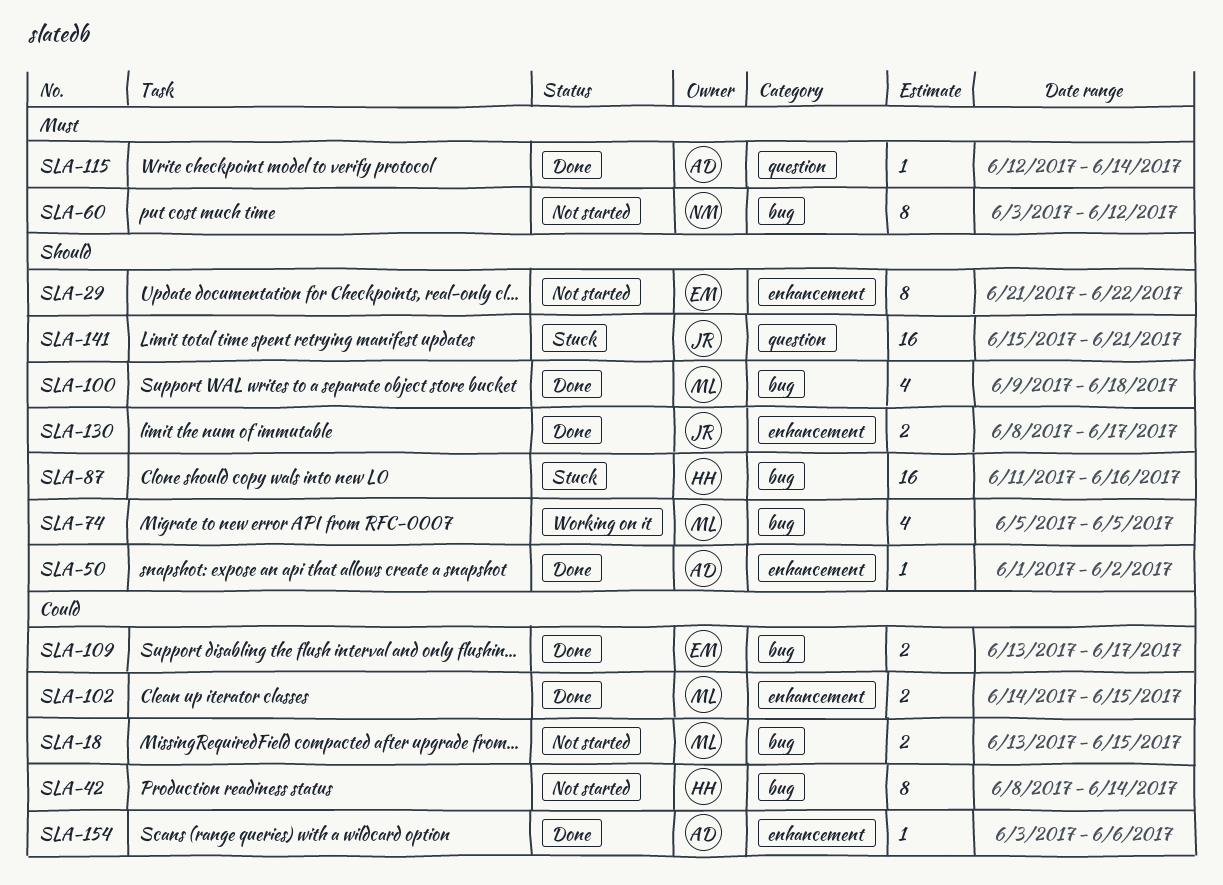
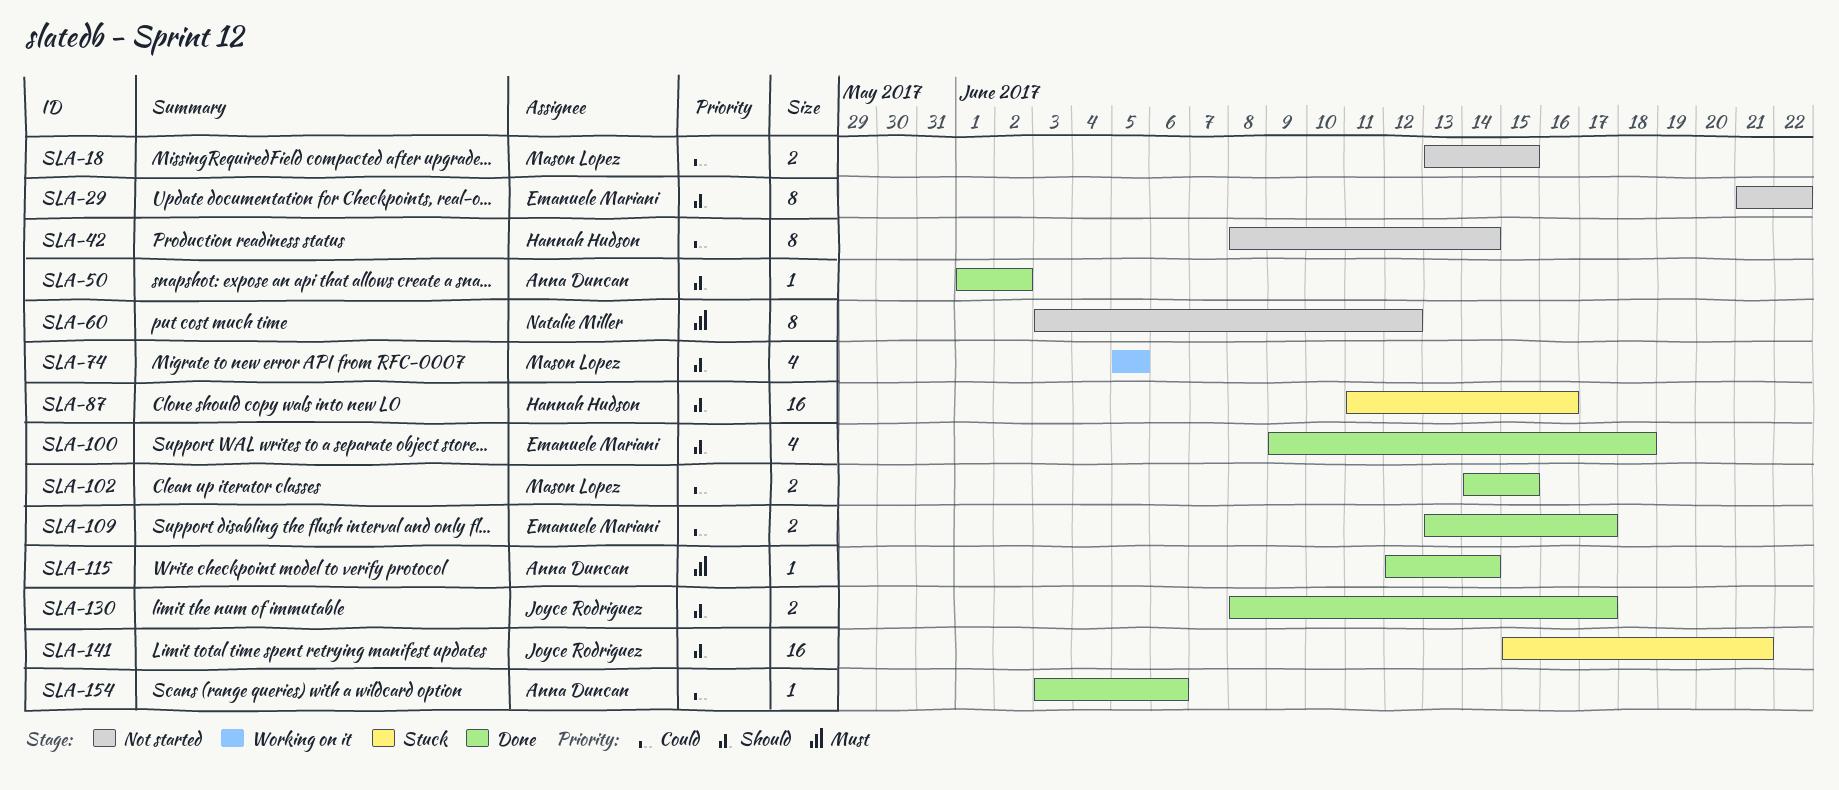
SLA-100, owner: Mason Lopez -> Emanuele Mariani

